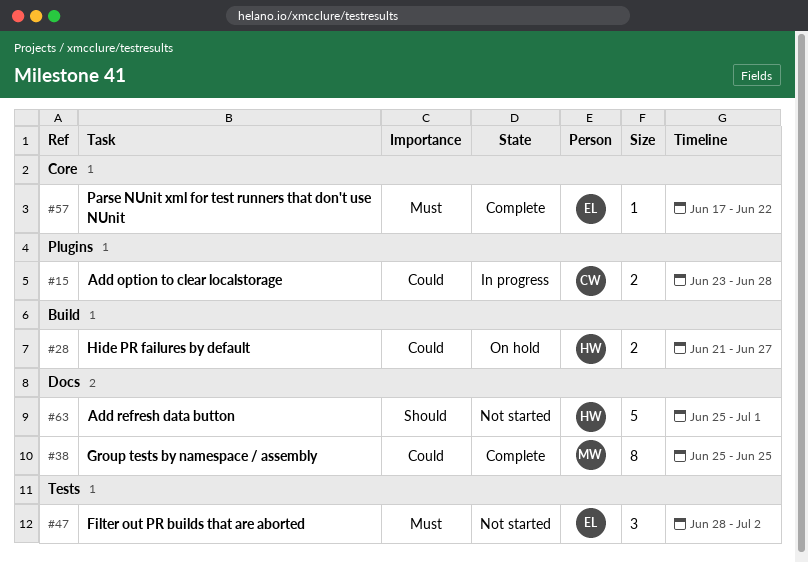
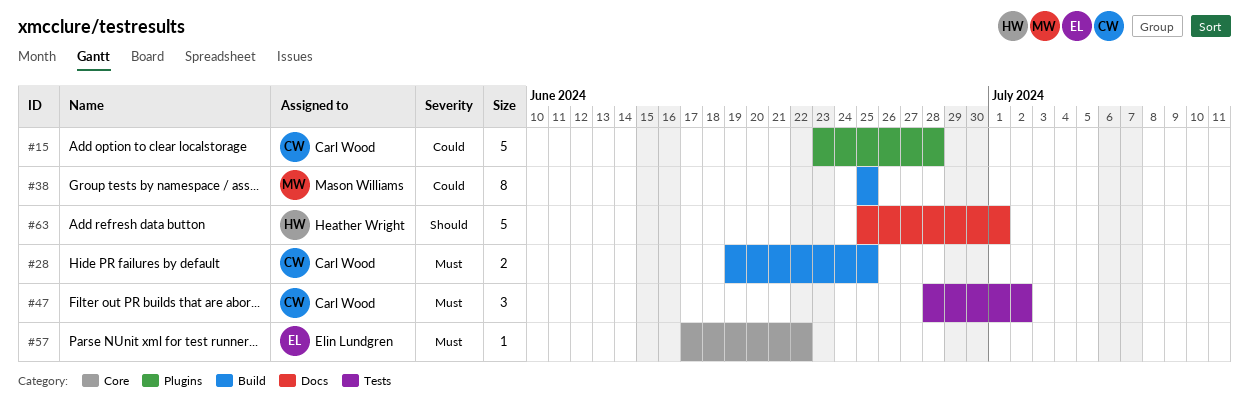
#15, estimate: 2 -> 5
#28, owner: Heather Wright -> Carl Wood
#28, priority: Could -> Must
#28, start: Jun 21 -> Jun 19
#28, due: Jun 27 -> Jun 25
#38, label: Docs -> Build
#47, owner: Elin Lundgren -> Carl Wood

